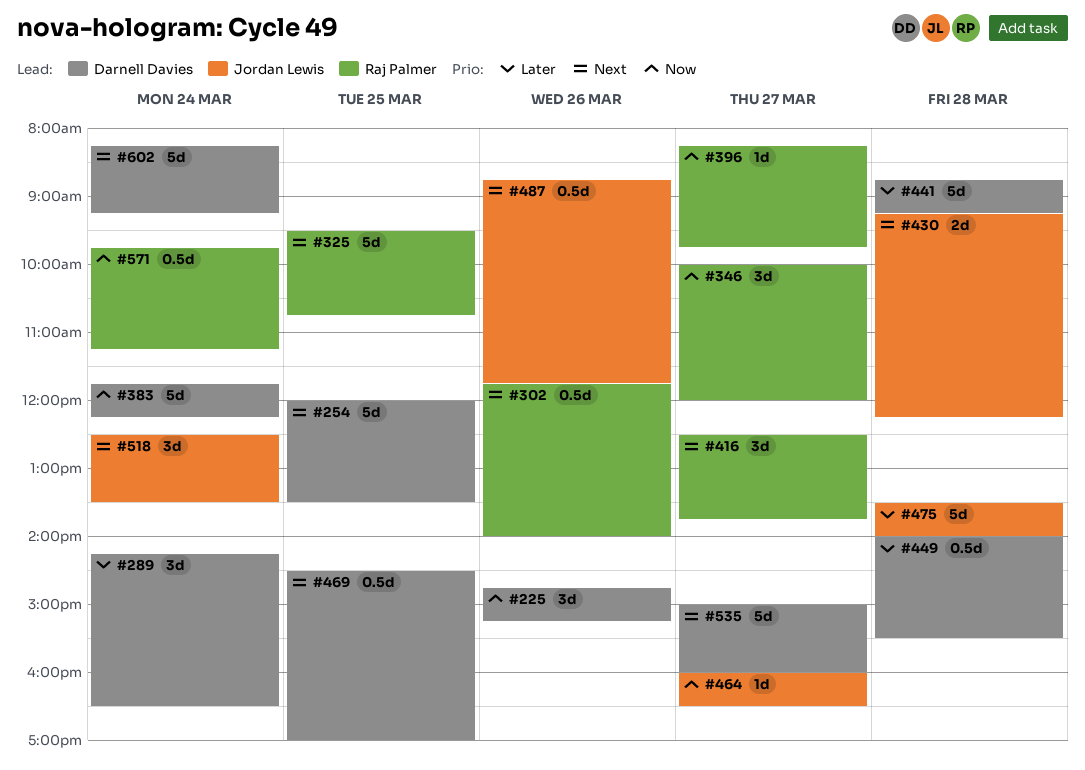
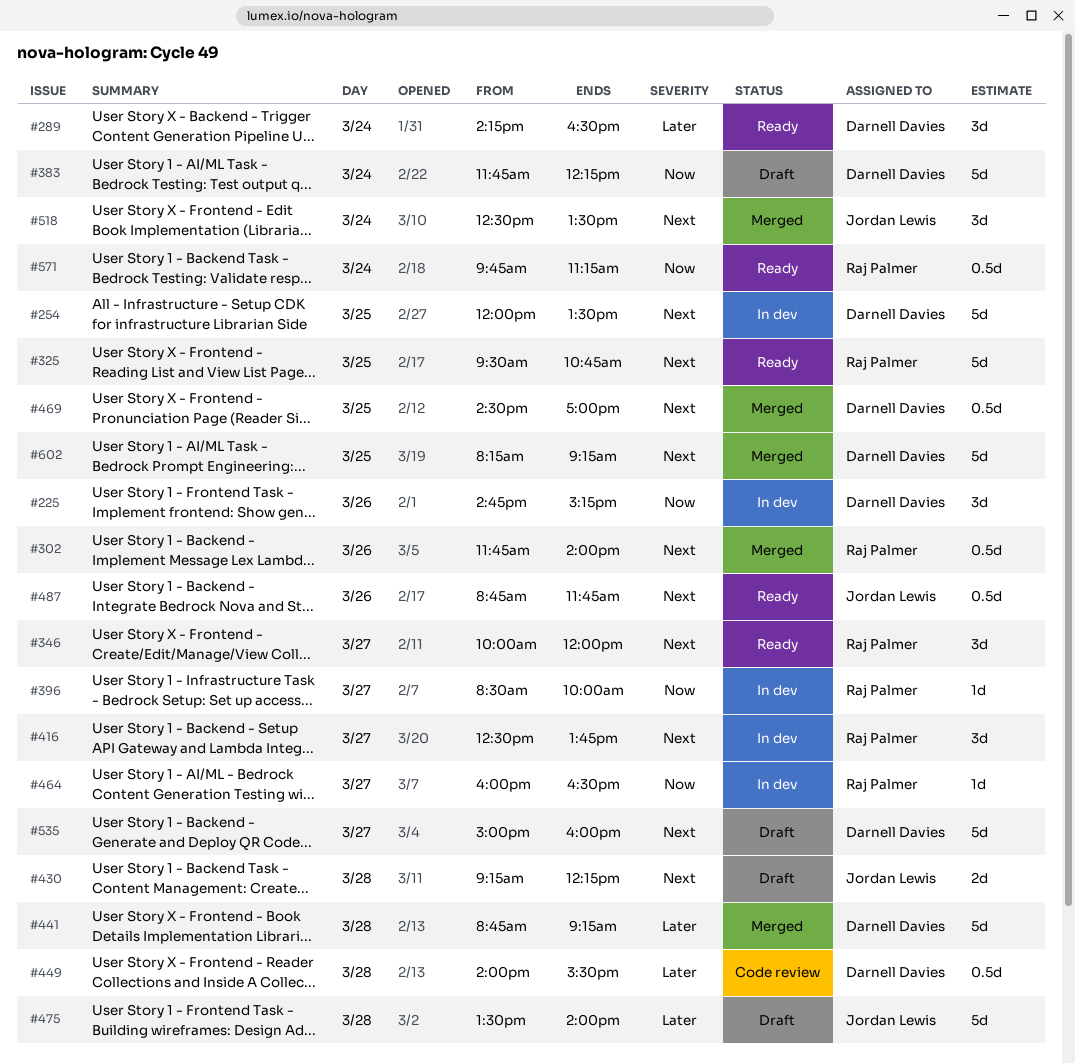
#346, priority: Now -> Next
#396, begins: 08:15 -> 08:30
#396, ends: 09:45 -> 10:00
#464, owner: Jordan Lewis -> Raj Palmer
#602, day: Mar 24 -> Mar 25

